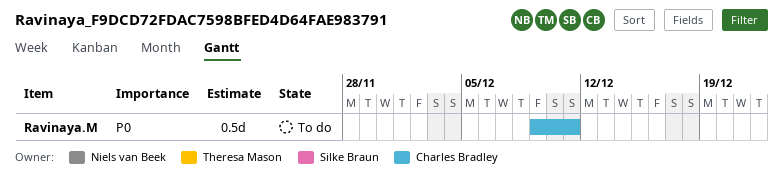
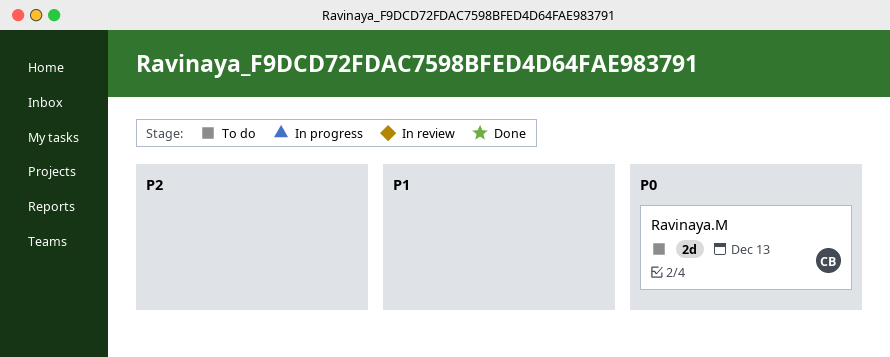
Ravinaya.M, estimate: 0.5d -> 2d
Ravinaya.M, due: Dec 11 -> Dec 13

